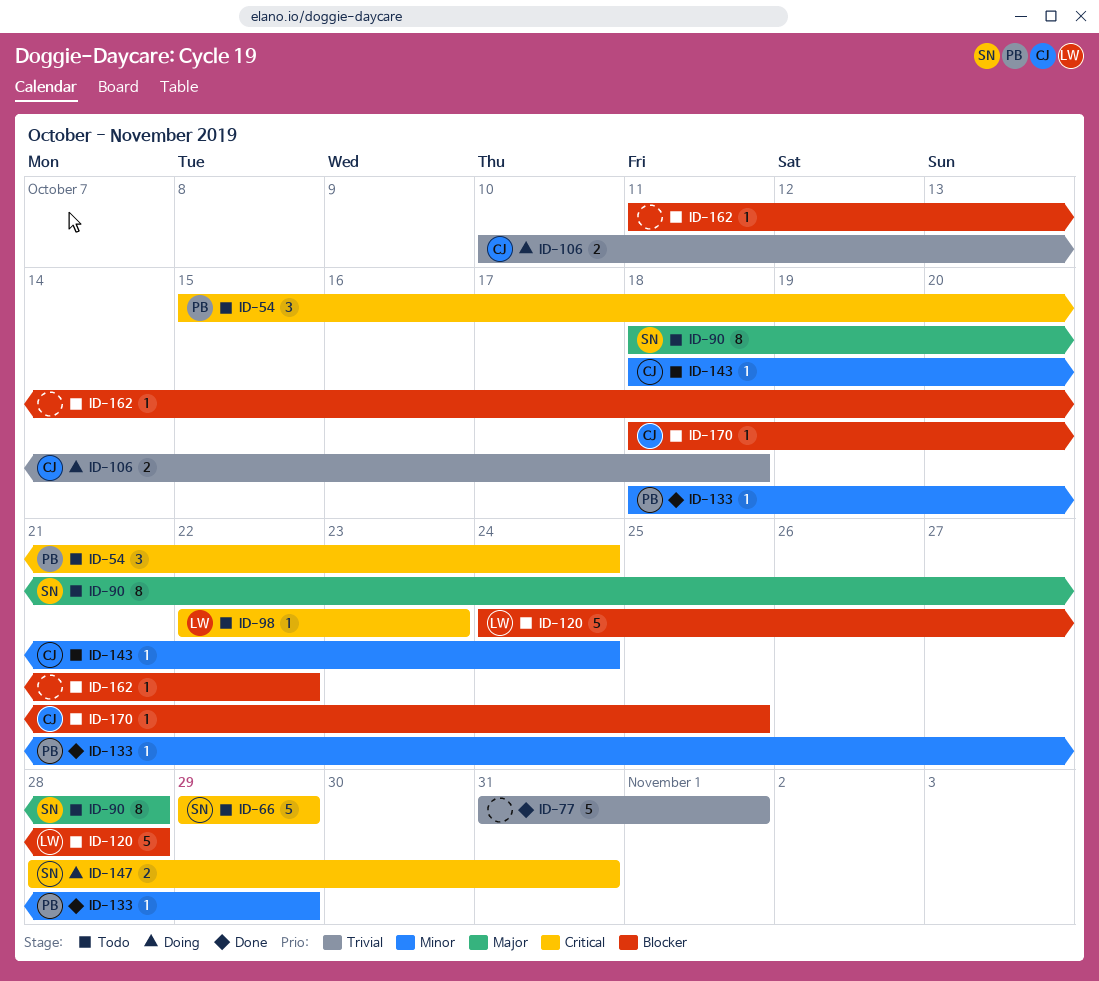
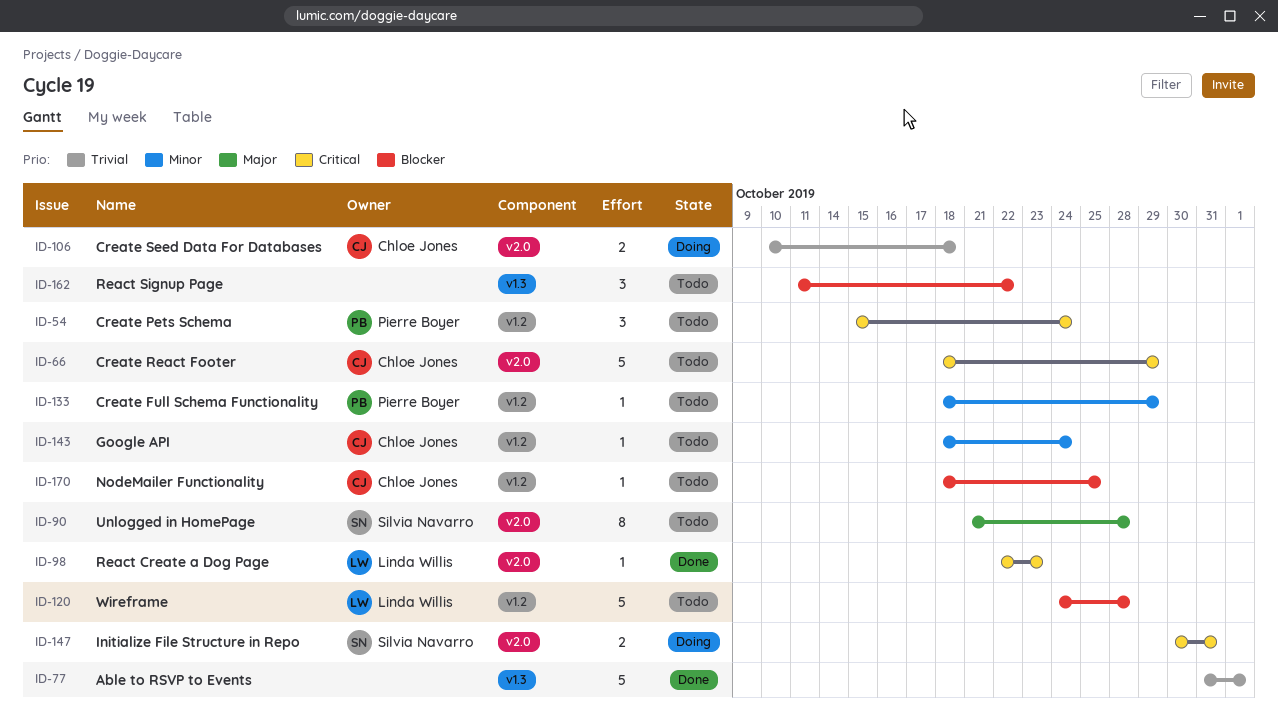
ID-66, owner: Silvia Navarro -> Chloe Jones
ID-66, start: Oct 29 -> Oct 18
ID-90, start: Oct 18 -> Oct 21
ID-98, status: Todo -> Done
ID-133, status: Done -> Todo
ID-147, start: Oct 28 -> Oct 30
ID-162, estimate: 1 -> 3

